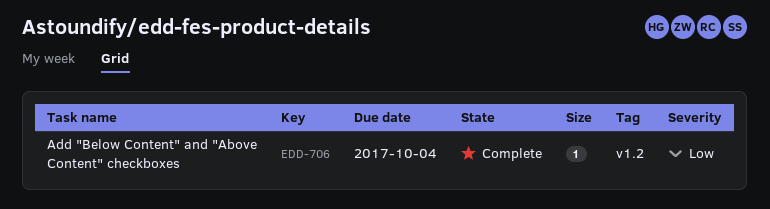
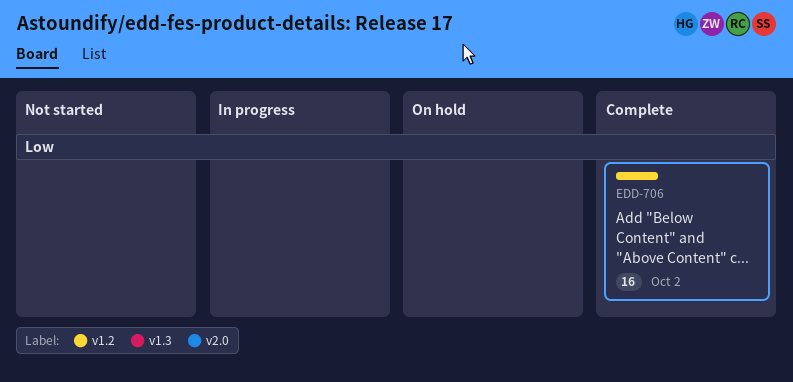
EDD-706, estimate: 1 -> 16
EDD-706, due: Oct 4 -> Oct 2

